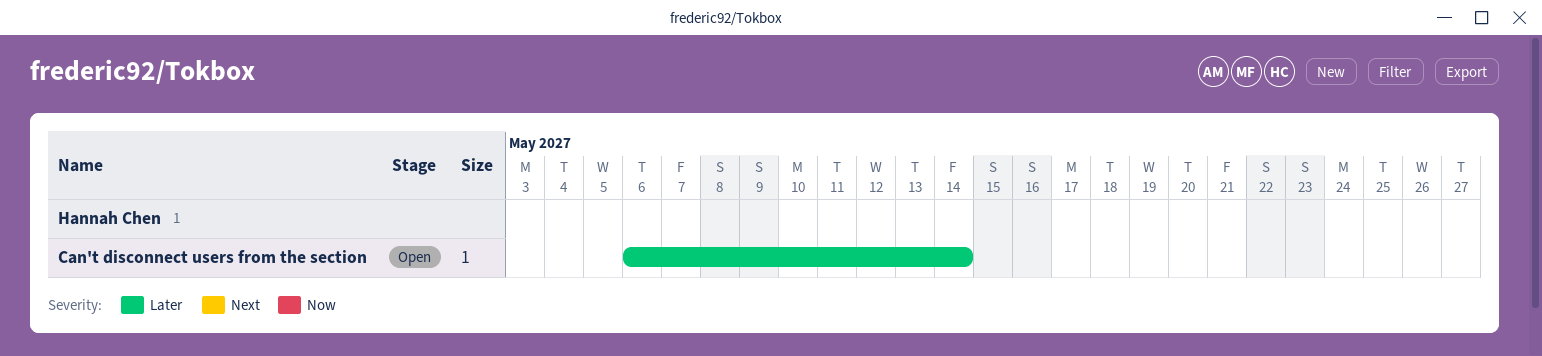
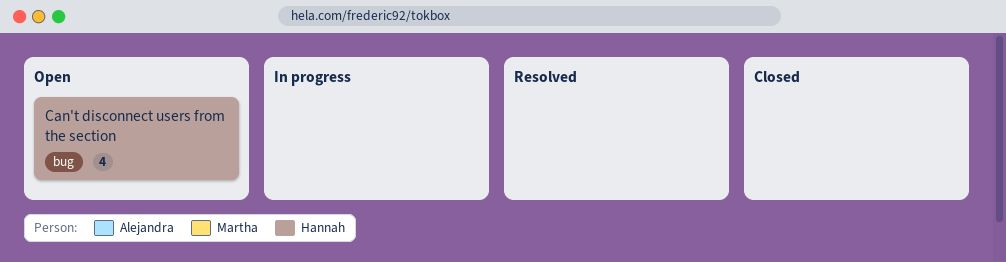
Can't disconnect users from the section, estimate: 1 -> 4

